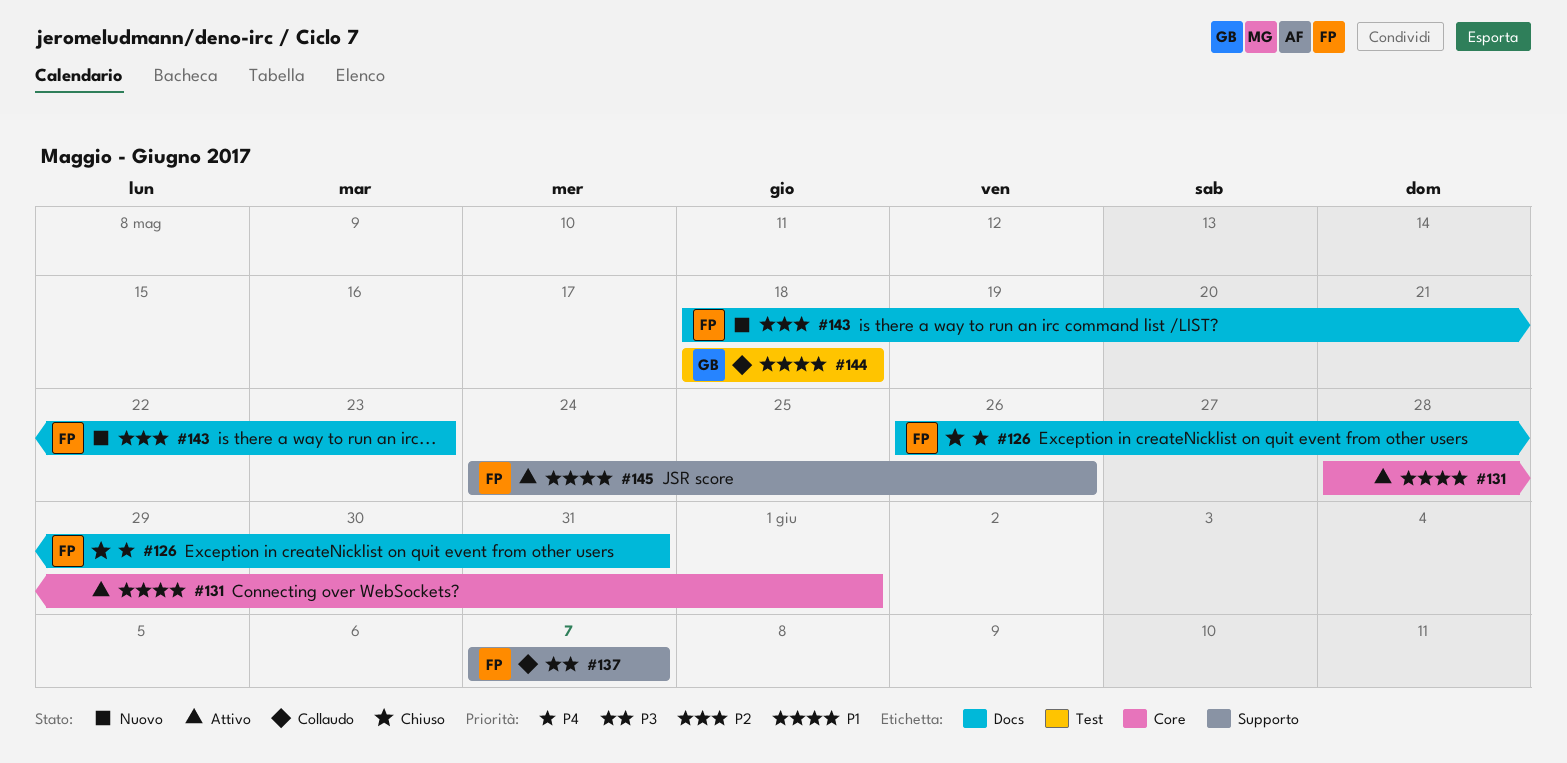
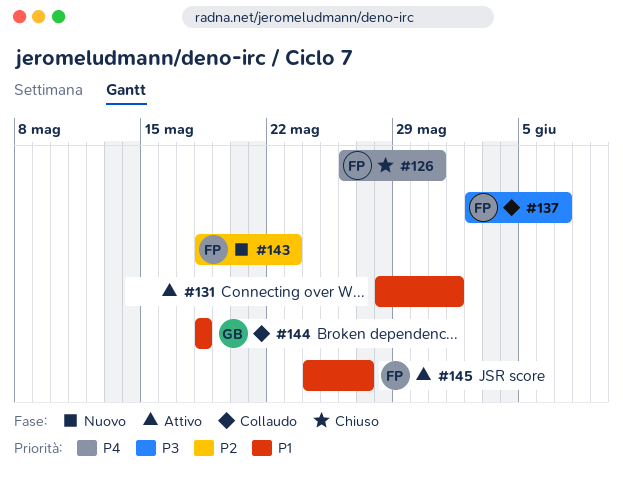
#137, start: Jun 7 -> Jun 2
#145, due: May 26 -> May 27

